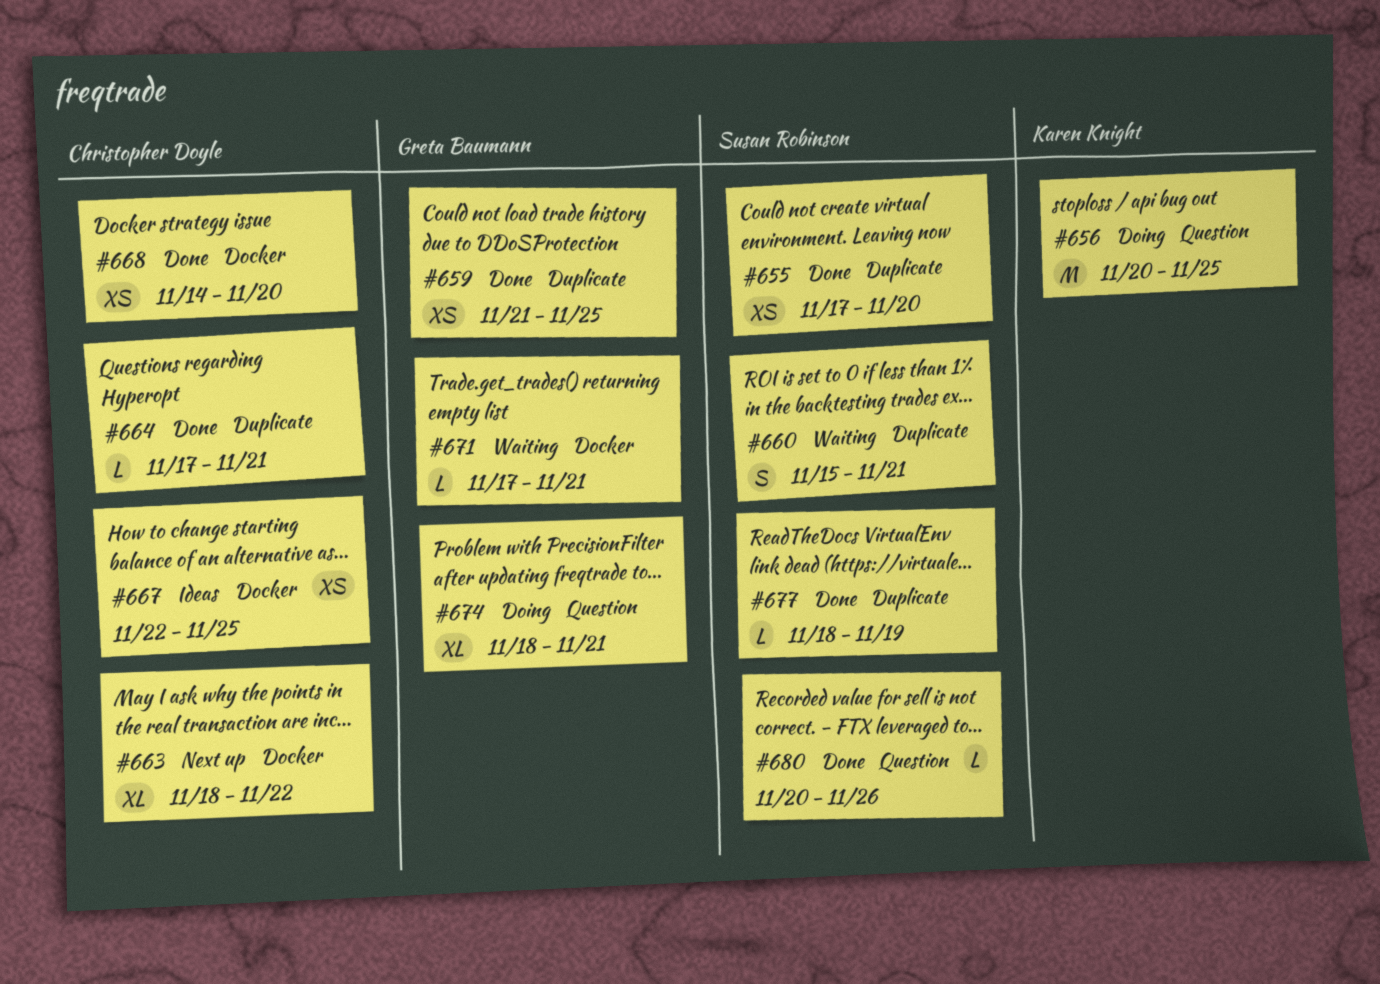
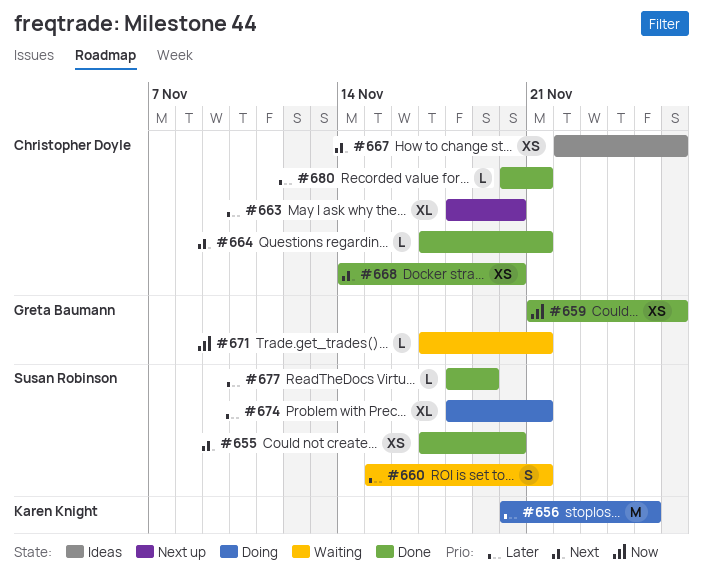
#659, due: Nov 25 -> Nov 26
#663, due: Nov 22 -> Nov 20
#667, due: Nov 25 -> Nov 26
#674, owner: Greta Baumann -> Susan Robinson
#680, owner: Susan Robinson -> Christopher Doyle
#680, due: Nov 26 -> Nov 21

